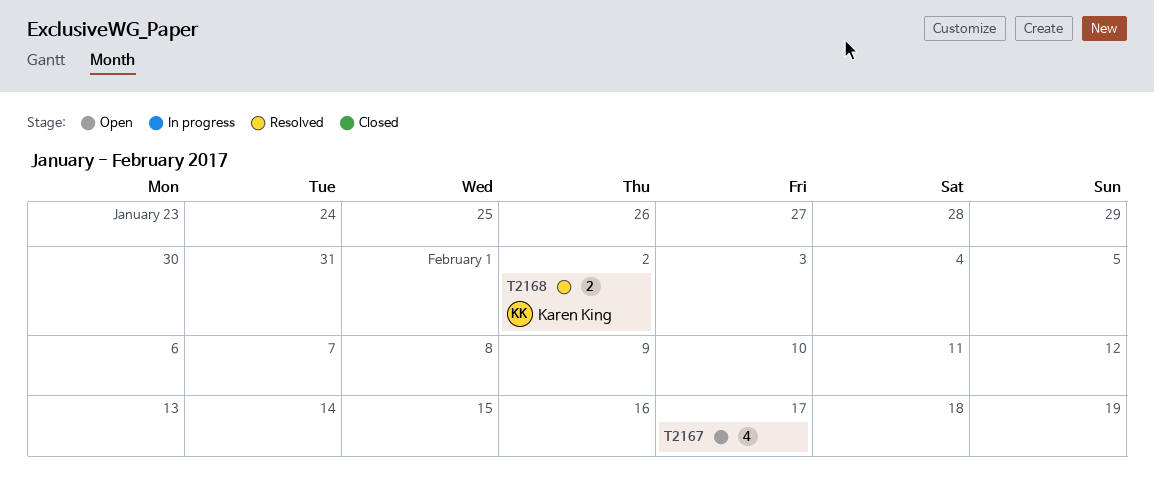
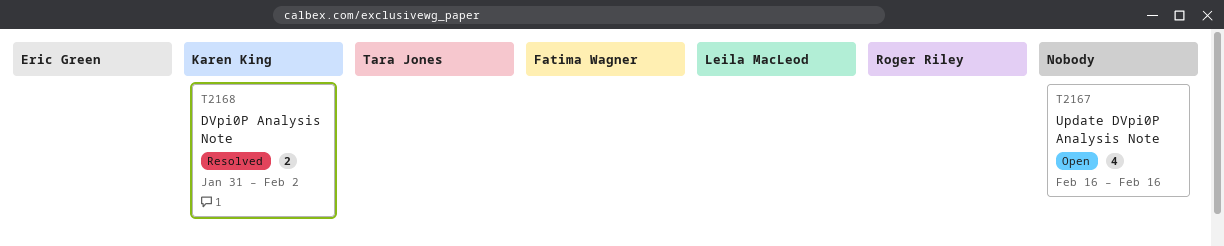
T2167, due: Feb 17 -> Feb 16

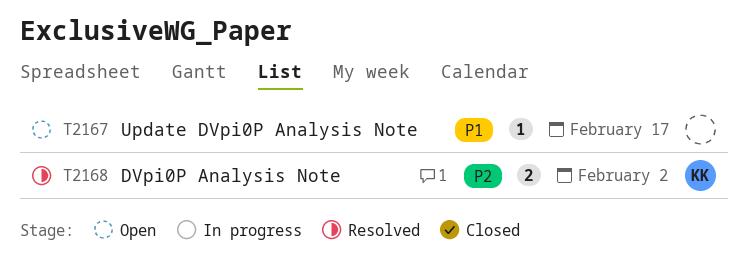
T2167, estimate: 4 -> 1
T2167, due: Feb 16 -> Feb 17

